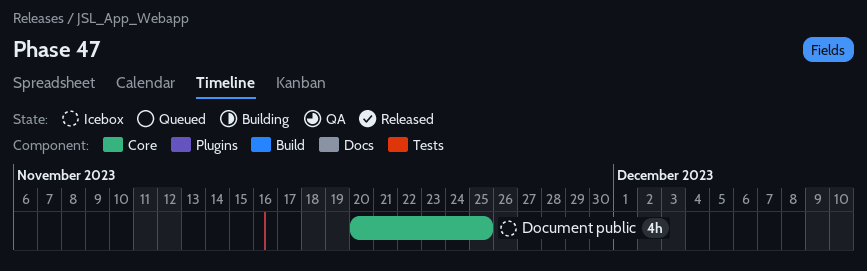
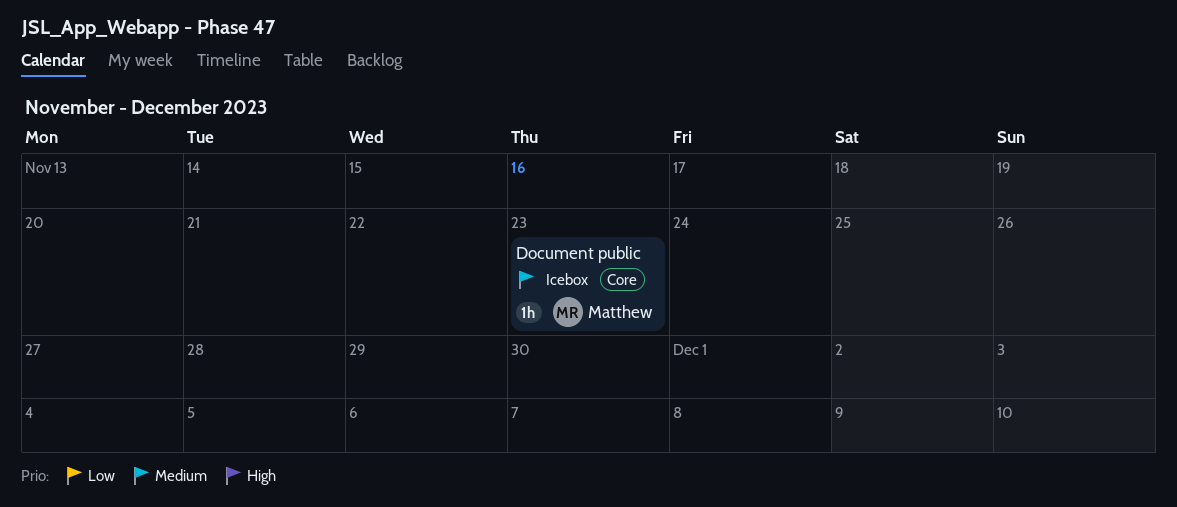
Document public, estimate: 4h -> 1h
Document public, due: Nov 25 -> Nov 23

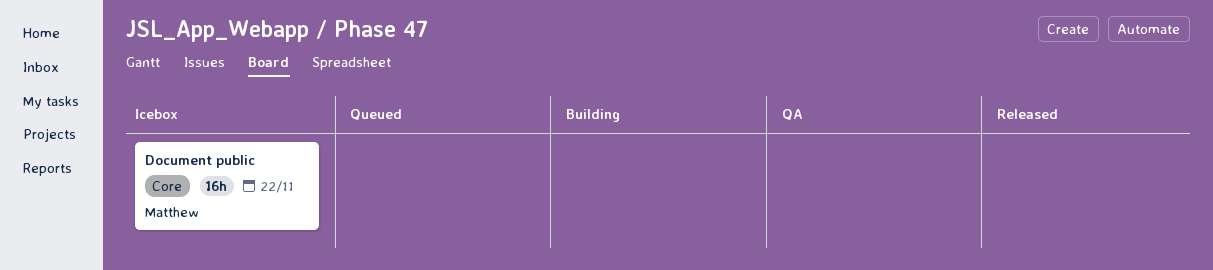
Document public, estimate: 1h -> 16h
Document public, due: Nov 23 -> Nov 22

